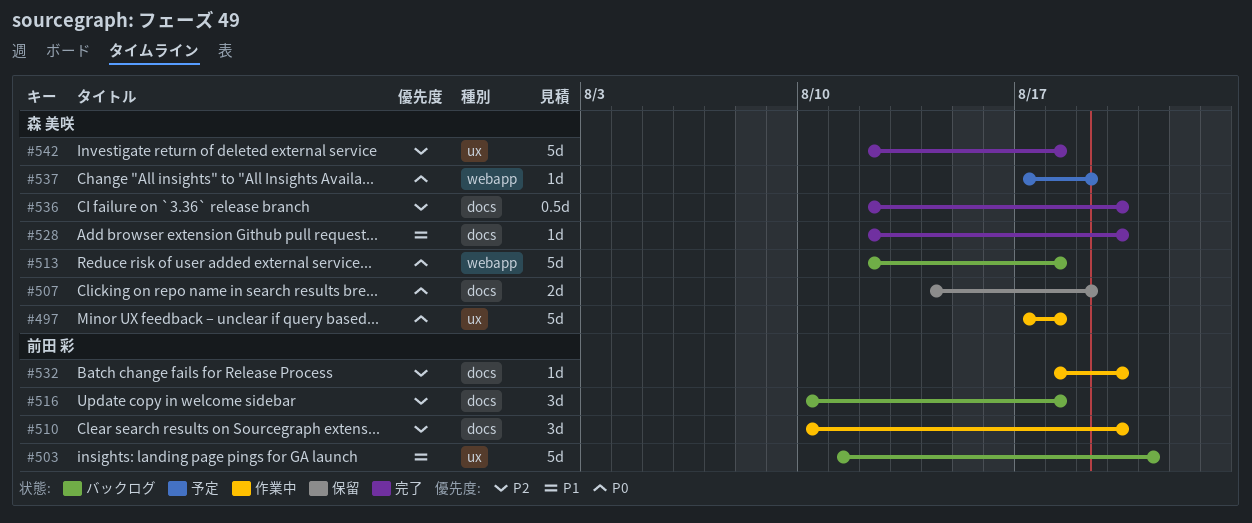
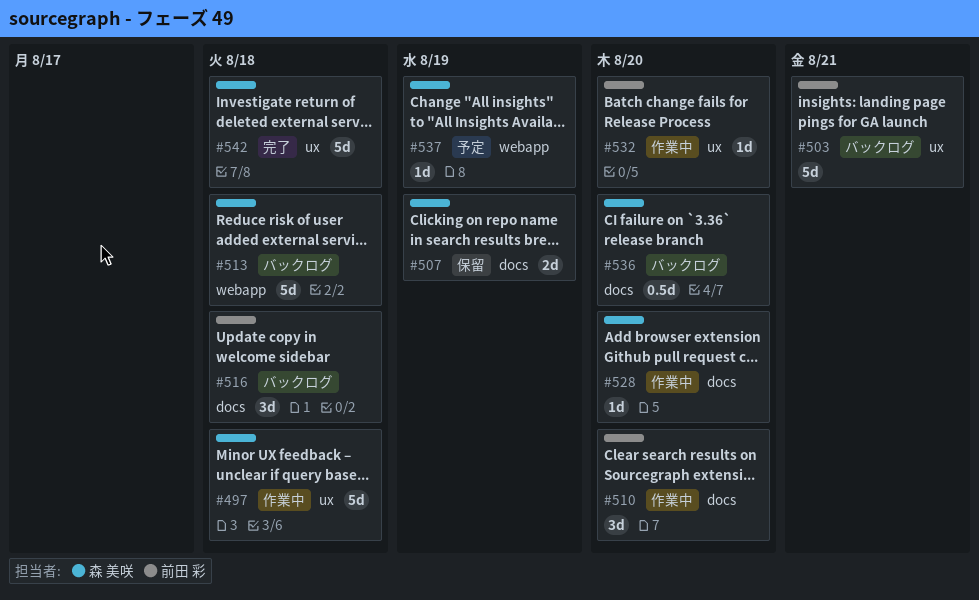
#528, status: 完了 -> 作業中
#532, label: docs -> ux
#536, status: 完了 -> バックログ

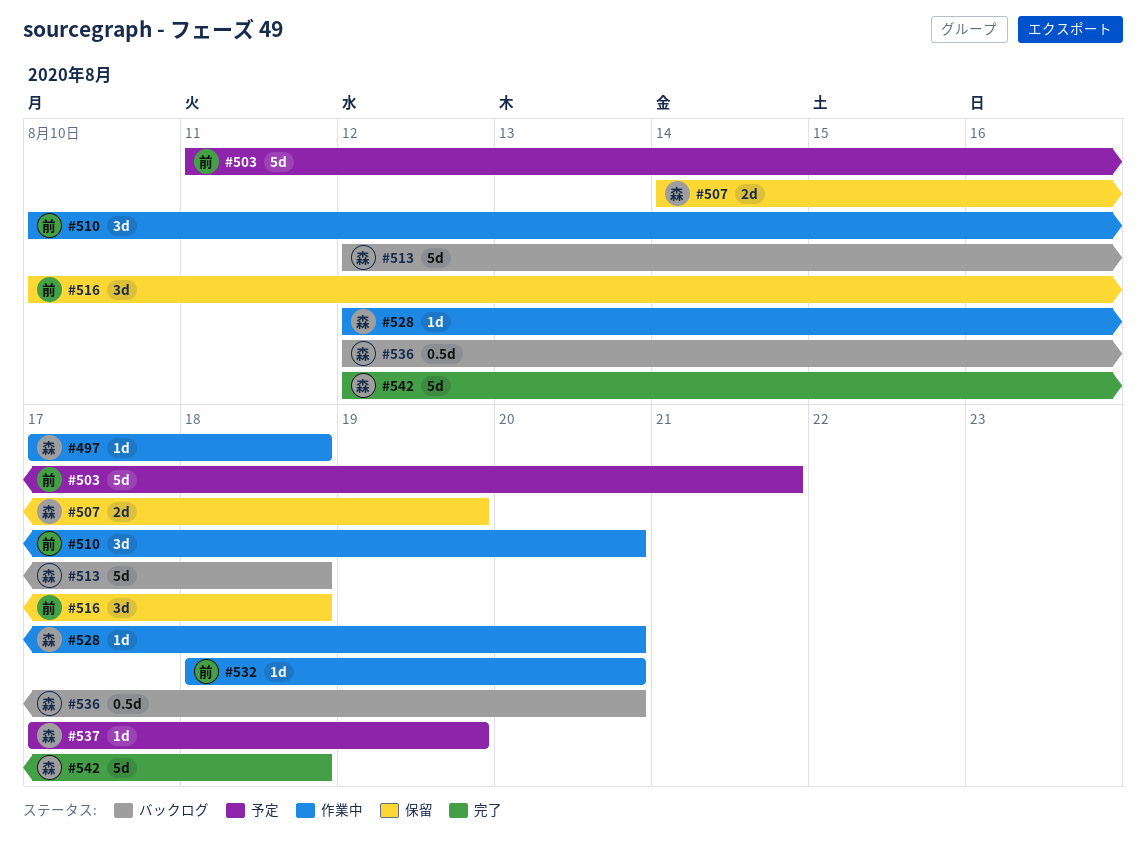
#497, estimate: 5d -> 1d
#503, status: バックログ -> 予定
#516, status: バックログ -> 保留

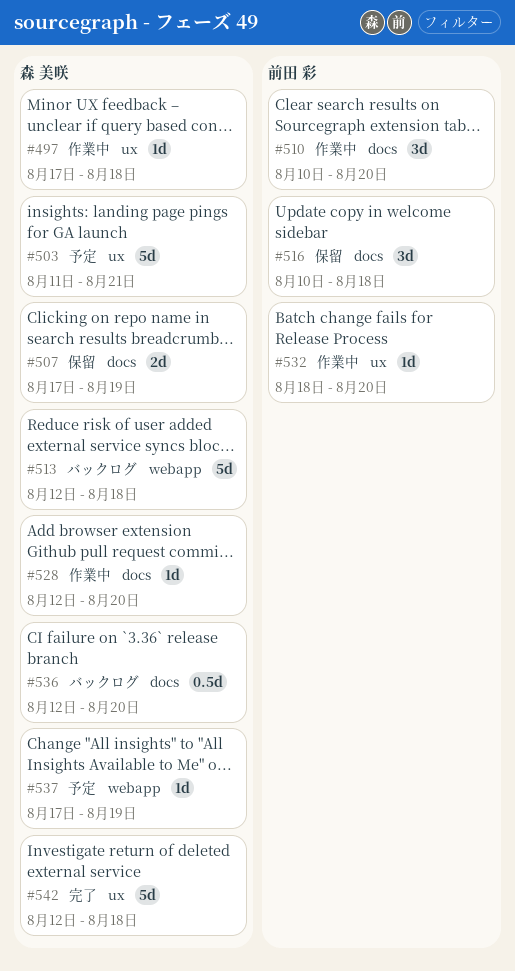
#503, owner: 前田 彩 -> 森 美咲
#507, start: Aug 14 -> Aug 17

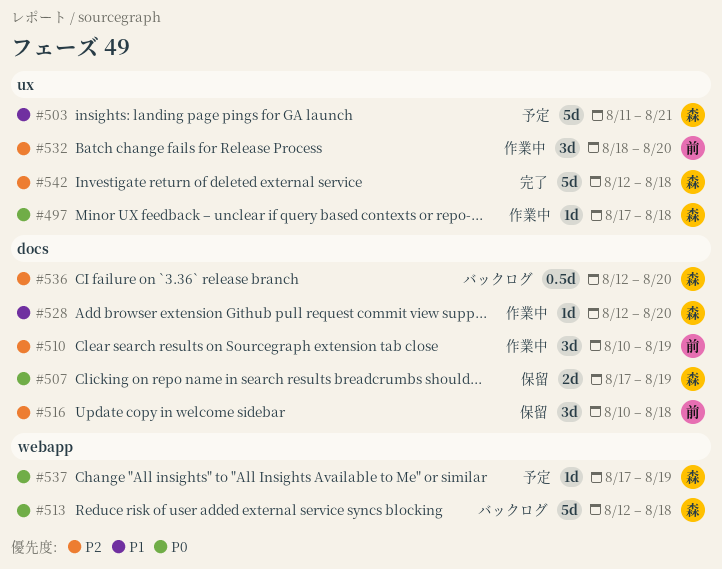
#510, due: Aug 20 -> Aug 19
#532, estimate: 1d -> 3d

